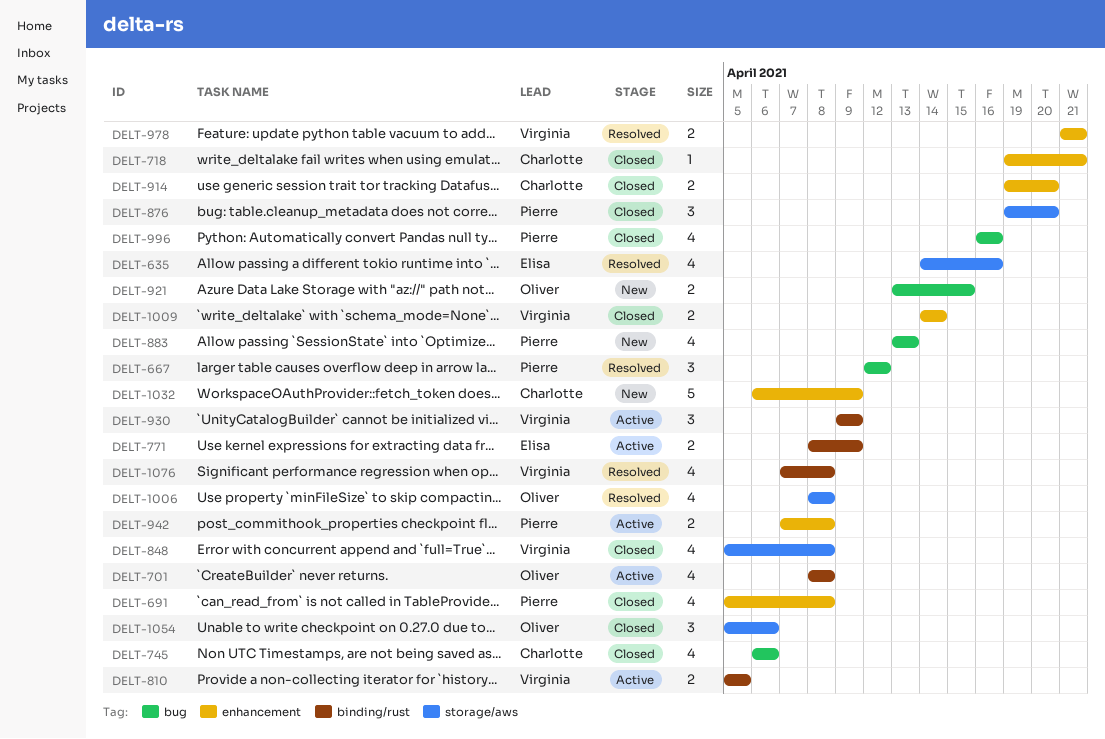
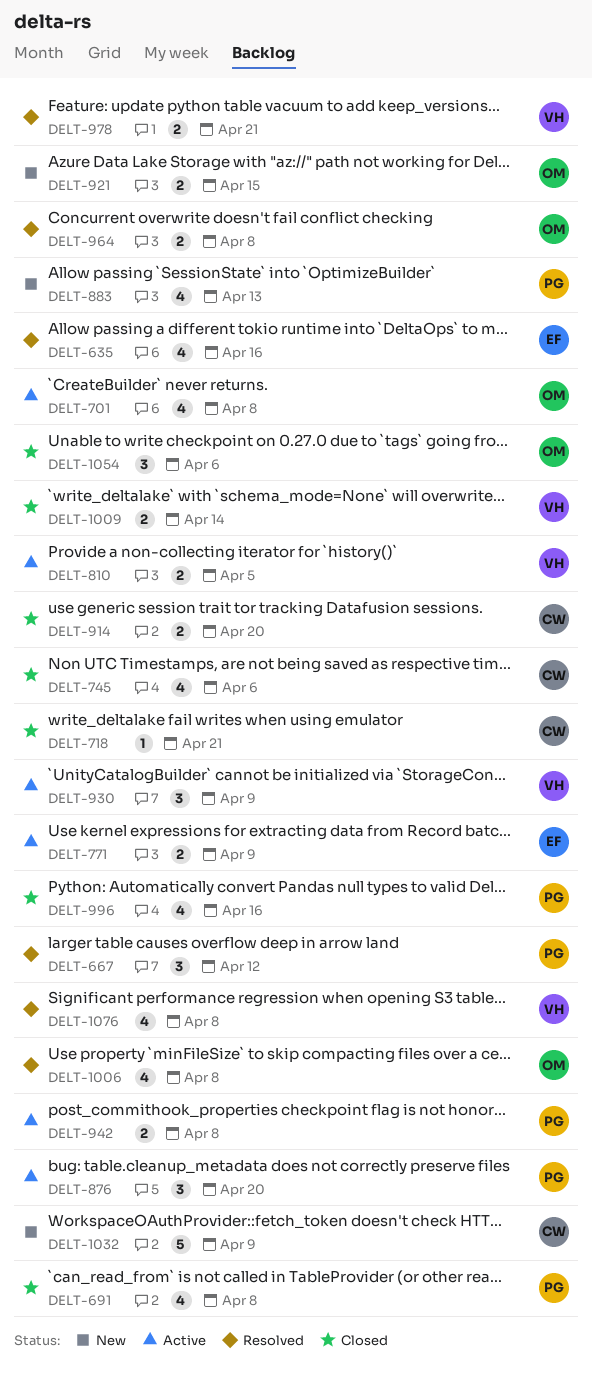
DELT-848: present -> none
DELT-876, status: Closed -> Active
DELT-964: none -> present

